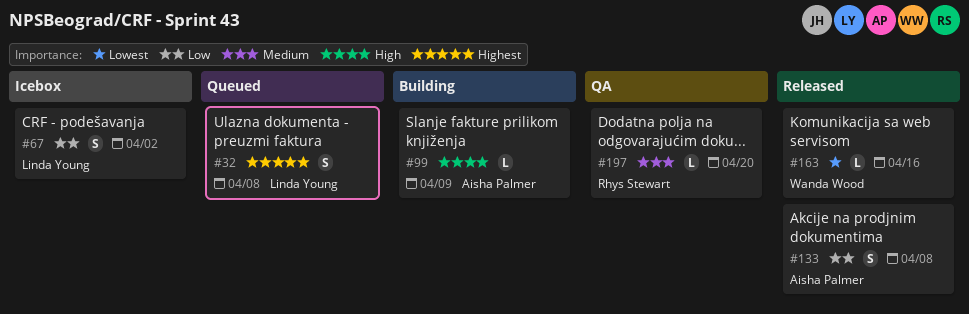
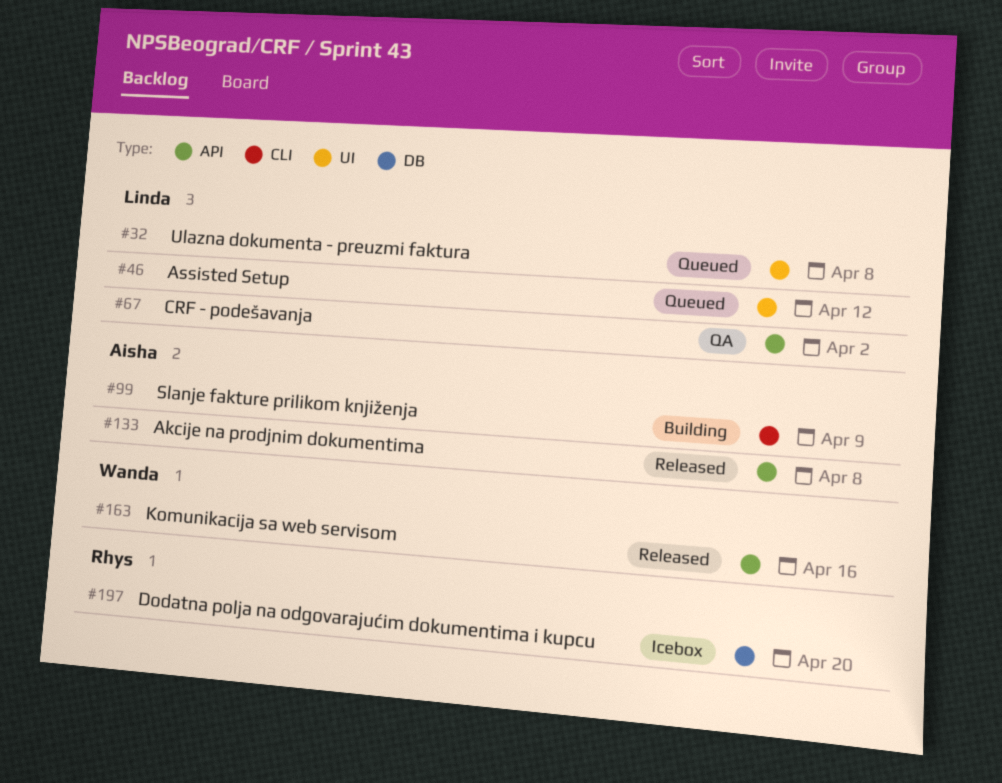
#46: none -> present
#67, status: Icebox -> QA
#197, status: QA -> Icebox

